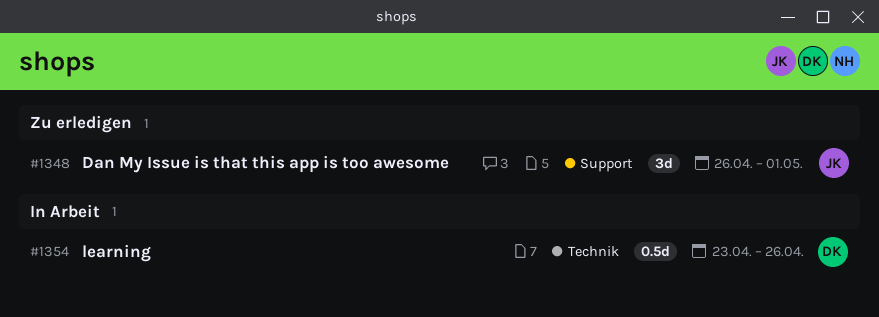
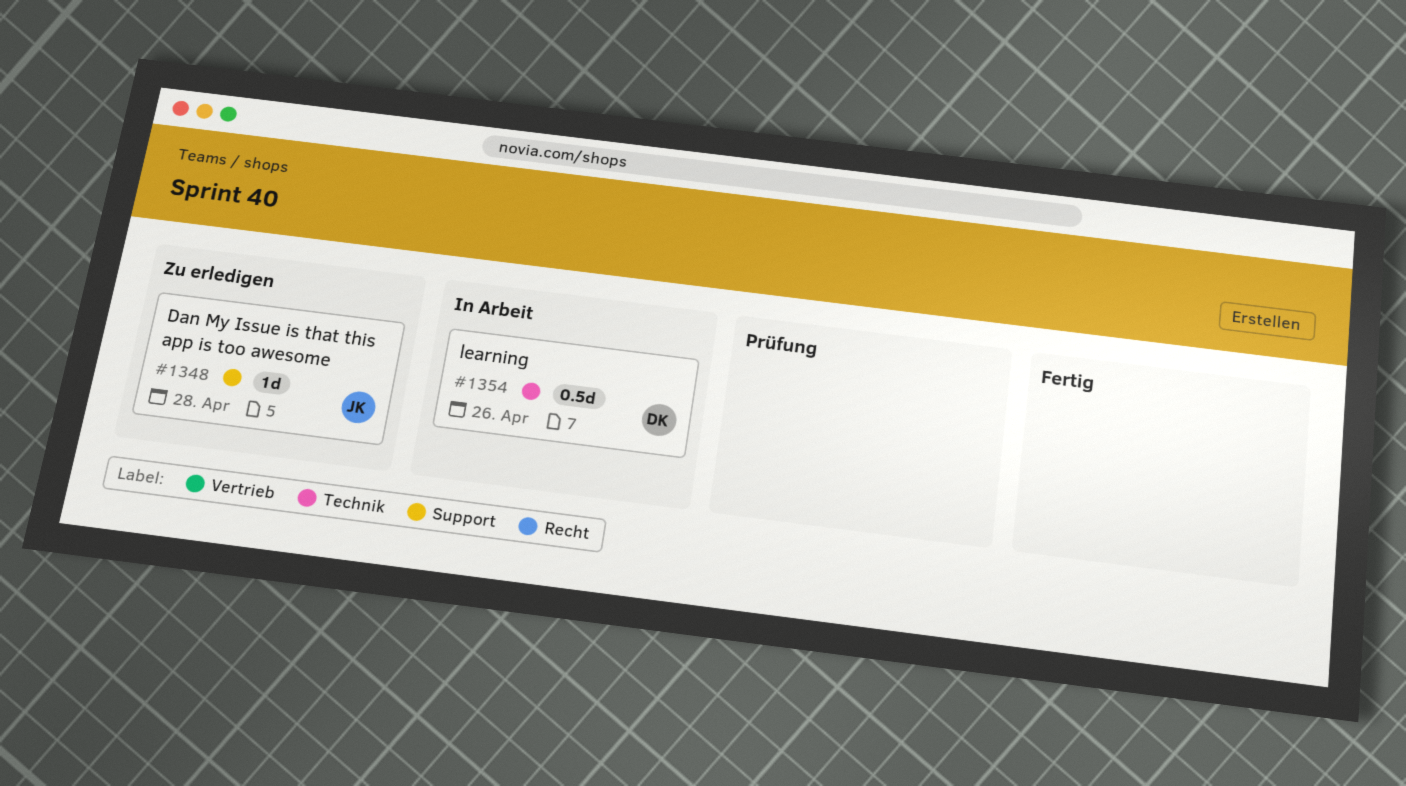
#1348, estimate: 3d -> 1d
#1348, due: May 1 -> Apr 28

